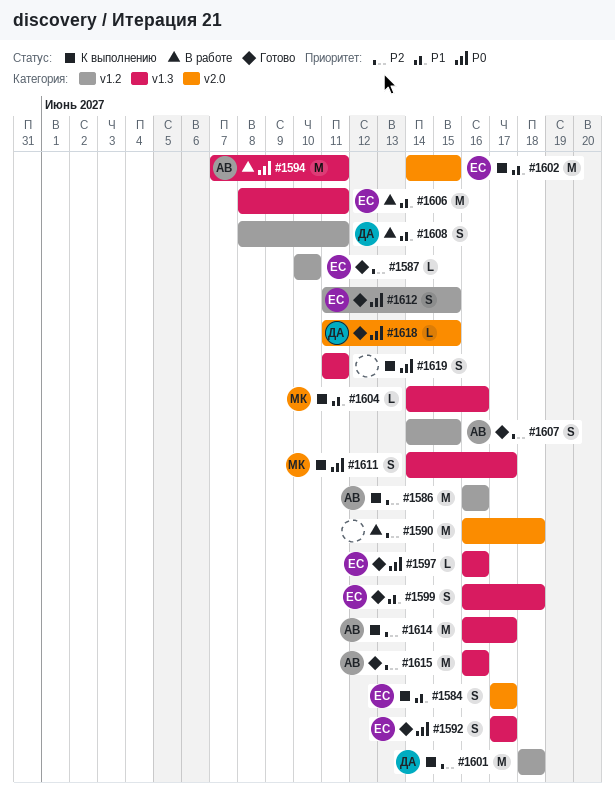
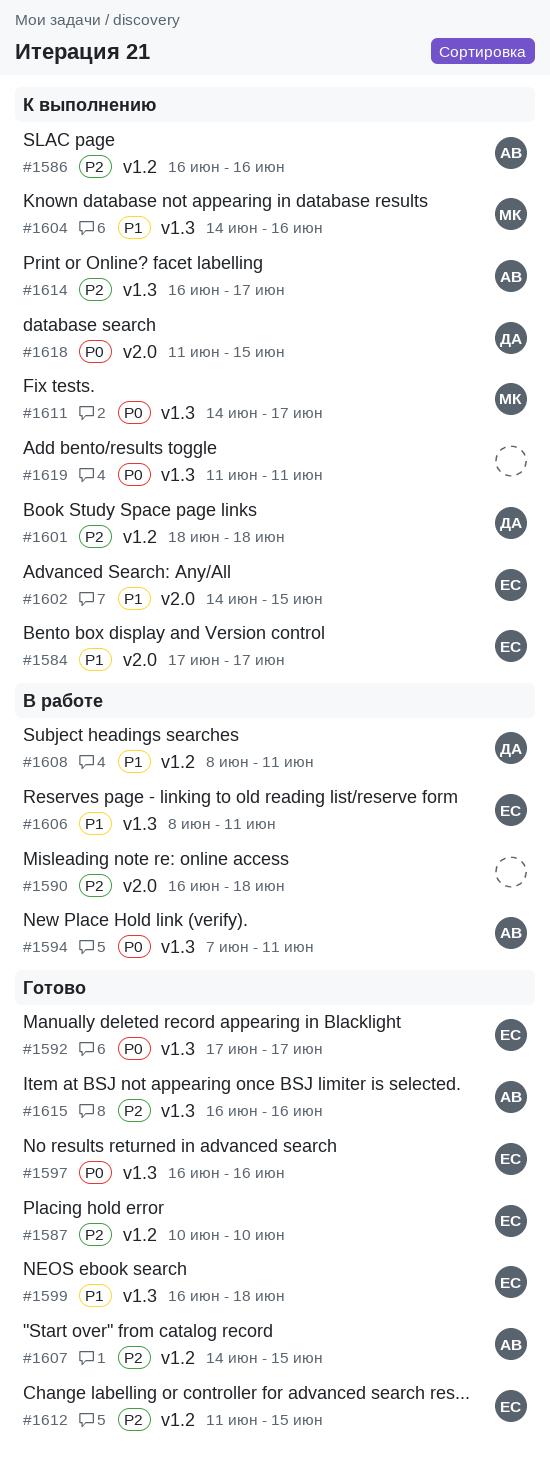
#1612, priority: P0 -> P2
#1618, status: Готово -> К выполнению

